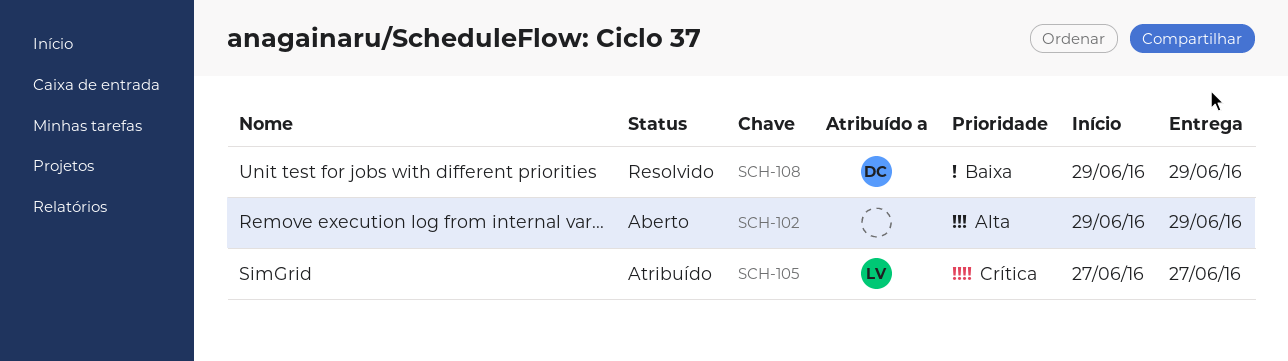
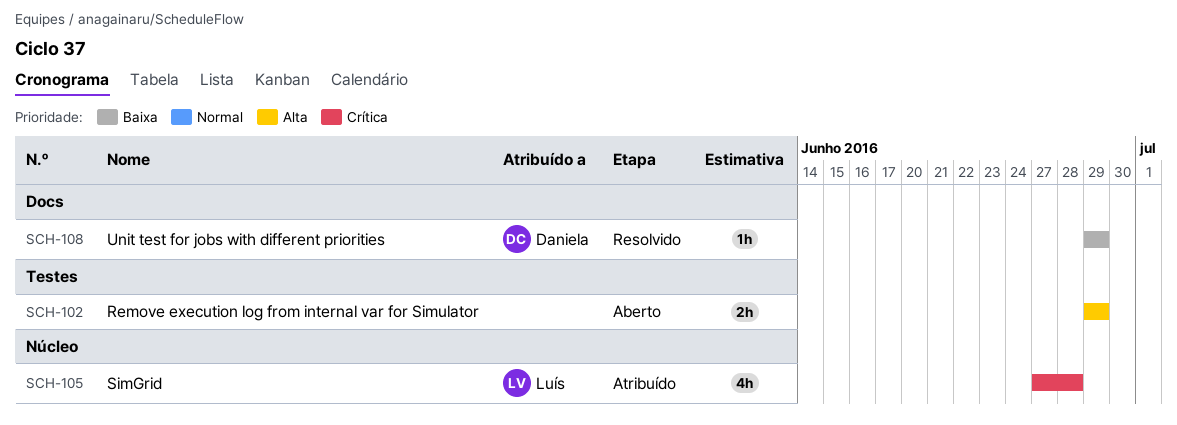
SCH-105, due: Jun 27 -> Jun 28

